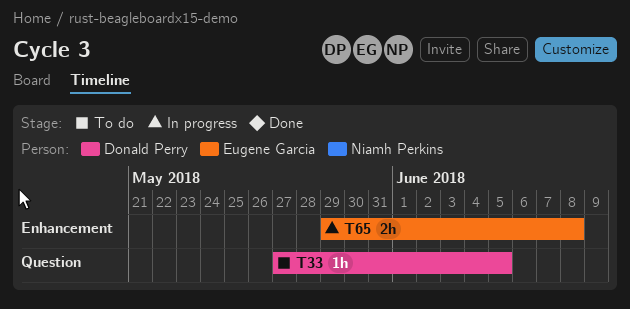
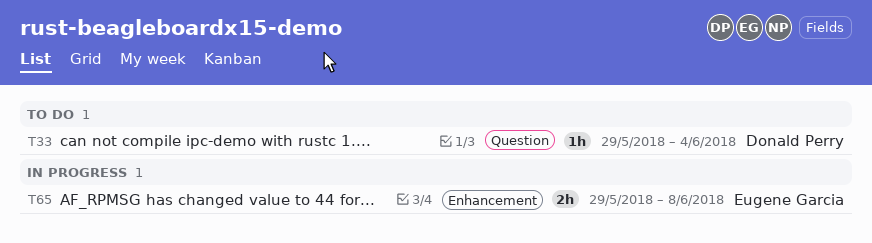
T33, start: May 27 -> May 29
T33, due: Jun 5 -> Jun 4

